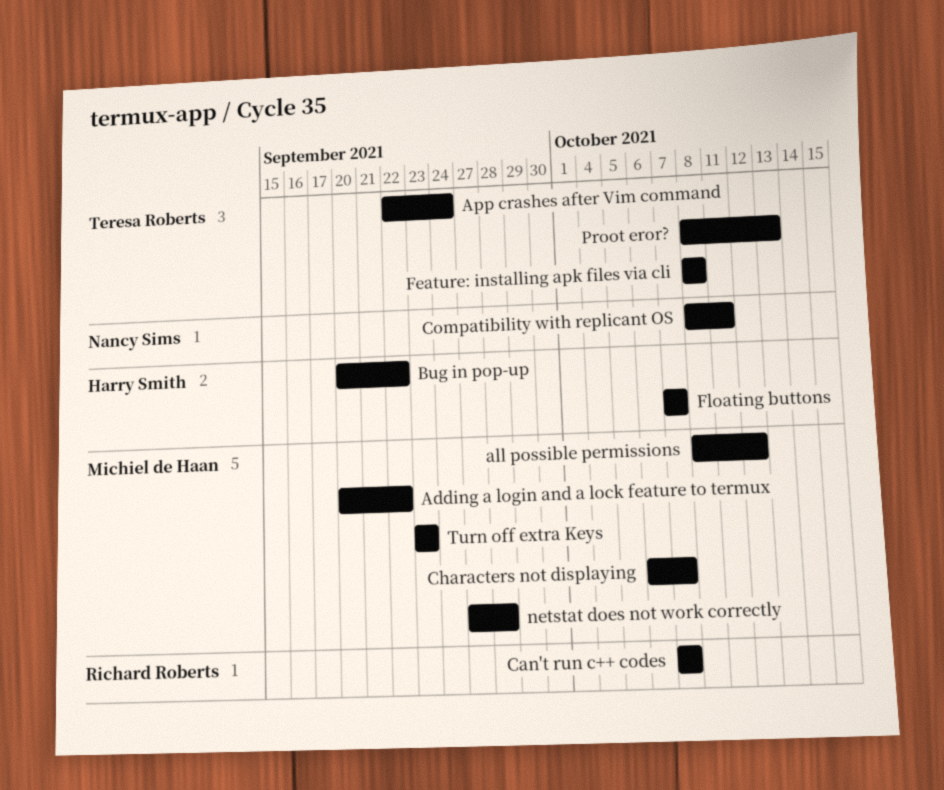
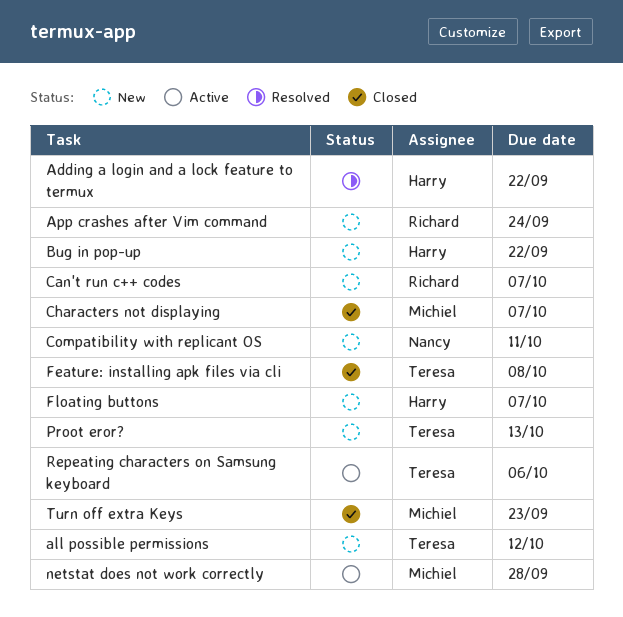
Adding a login and a lock feature to termux, owner: Michiel de Haan -> Harry Smith
all possible permissions, owner: Michiel de Haan -> Teresa Roberts
App crashes after Vim command, owner: Teresa Roberts -> Richard Roberts
Repeating characters on Samsung keyboard: none -> present

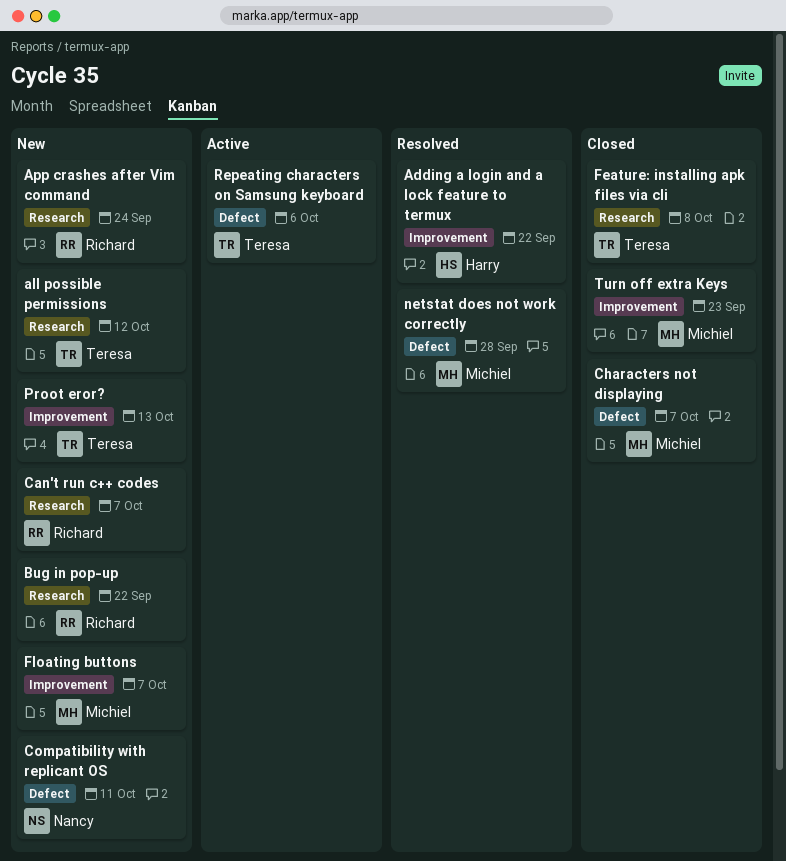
Bug in pop-up, owner: Harry -> Richard
Floating buttons, owner: Harry -> Michiel
netstat does not work correctly, status: Active -> Resolved

